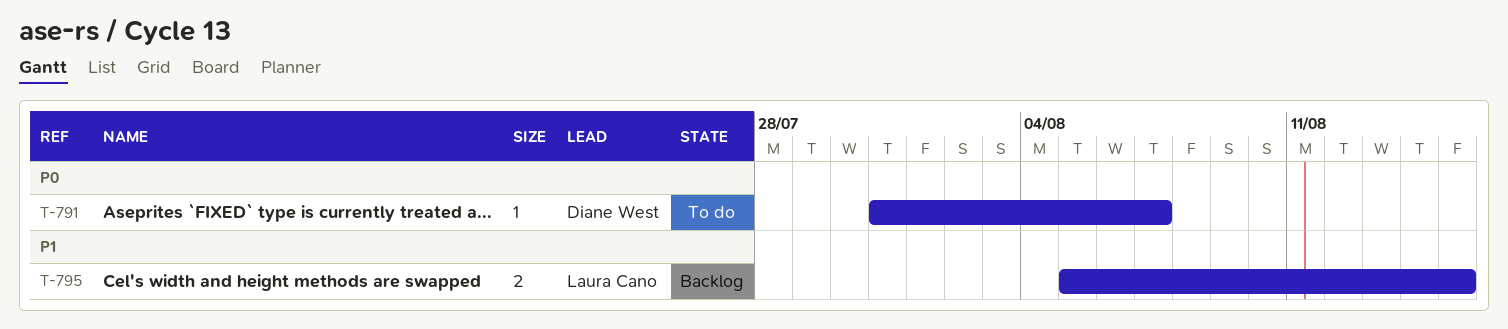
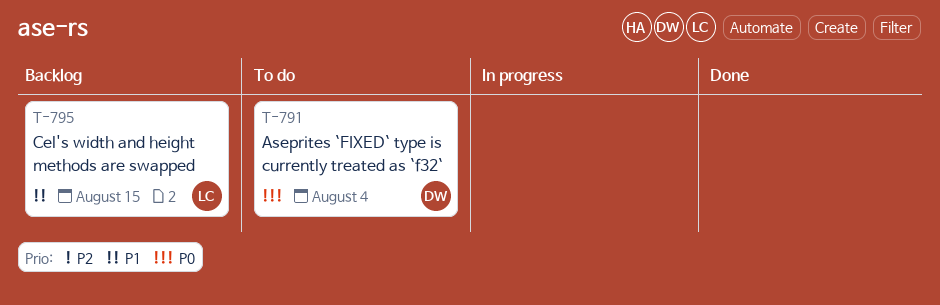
T-791, due: Aug 7 -> Aug 4

